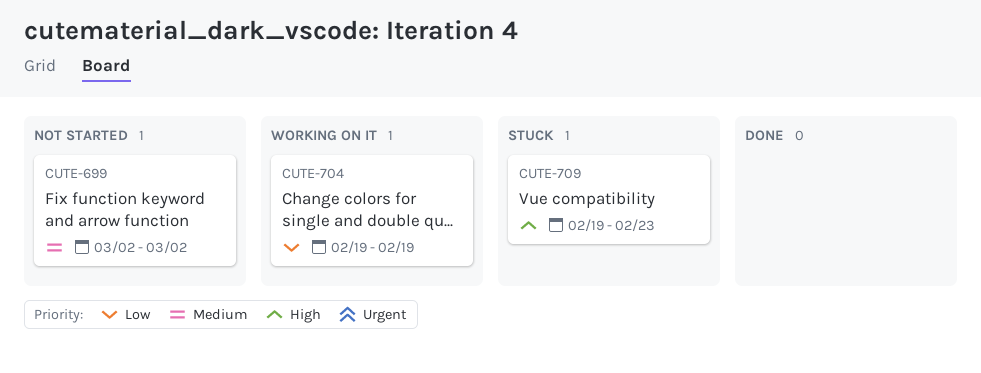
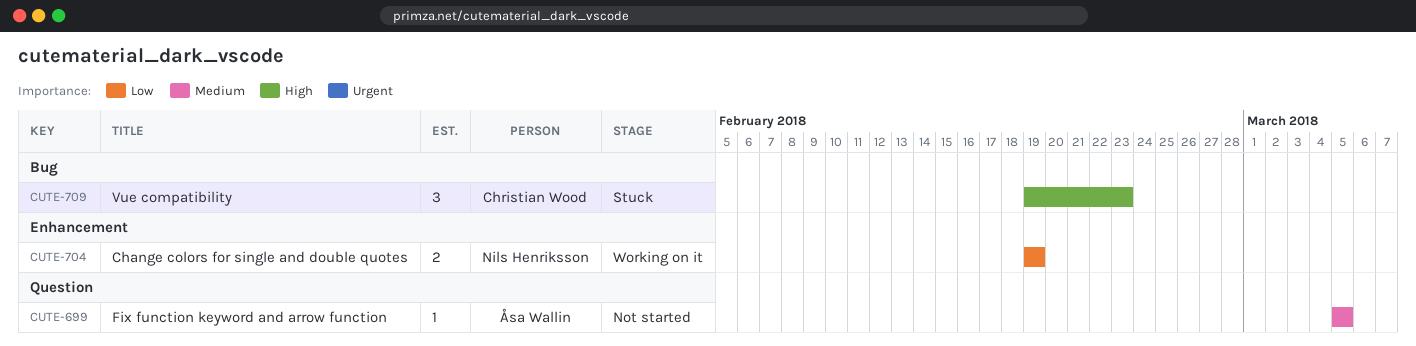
CUTE-699, start: Mar 2 -> Mar 5
CUTE-699, due: Mar 2 -> Mar 5

